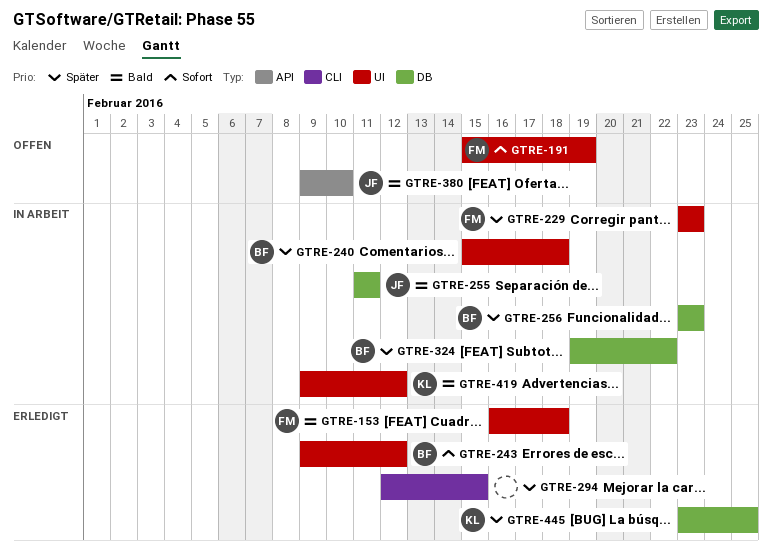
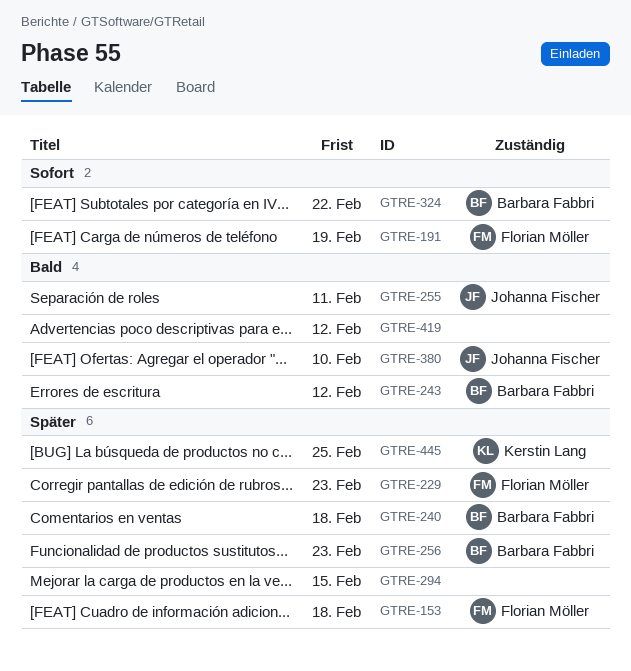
GTRE-153, priority: Bald -> Später
GTRE-243, priority: Sofort -> Bald
GTRE-324, priority: Später -> Sofort
GTRE-419, owner: Kerstin Lang -> none

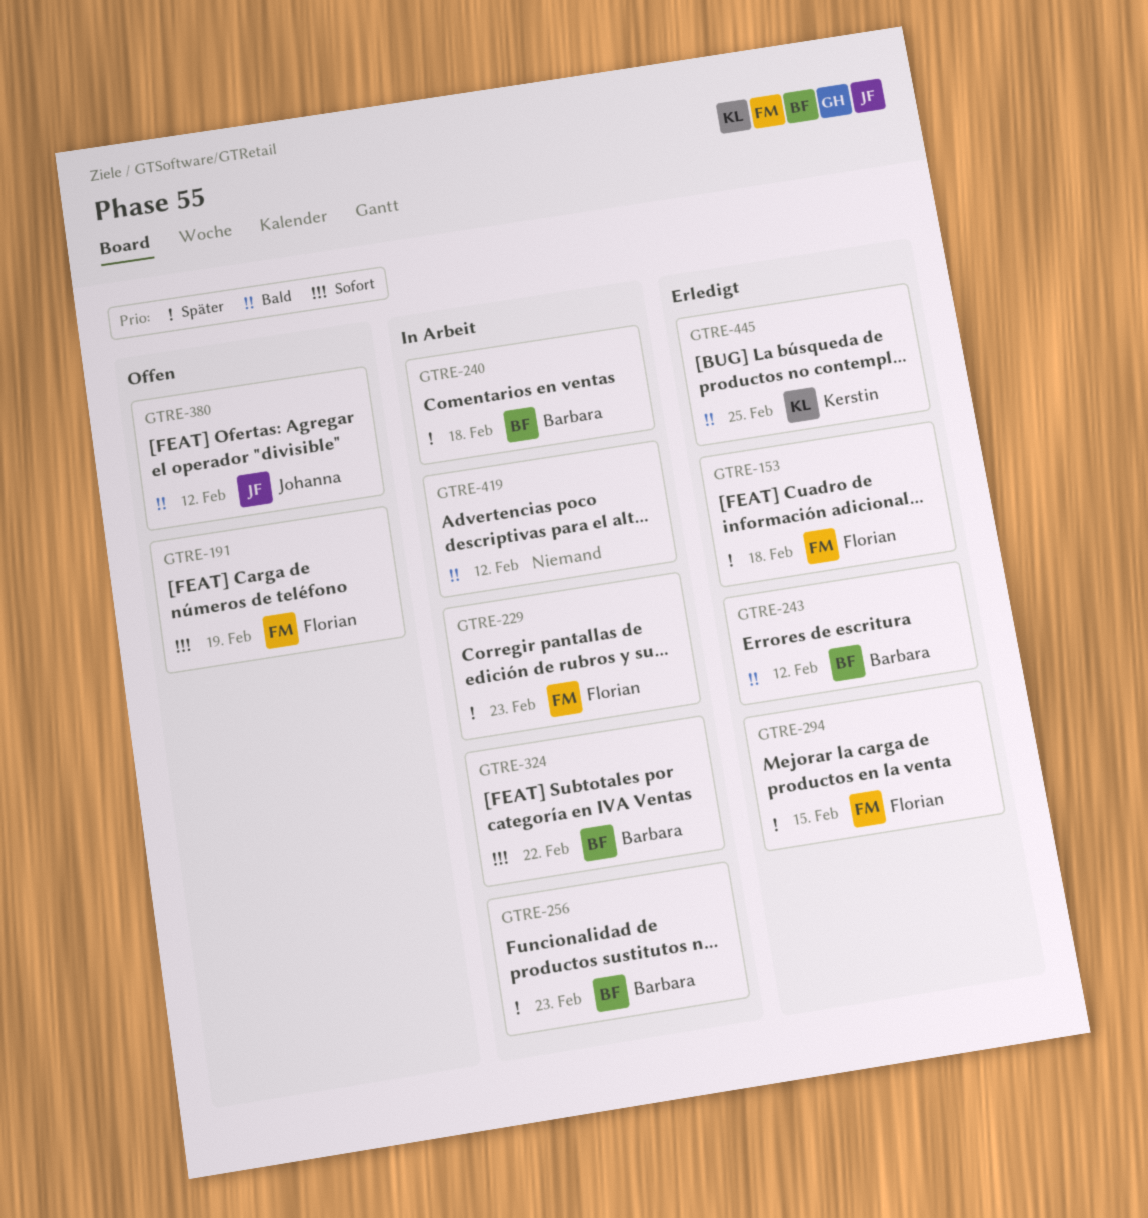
GTRE-255: present -> none
GTRE-294, owner: none -> Florian Möller
GTRE-380, due: Feb 10 -> Feb 12
GTRE-445, priority: Später -> Bald

